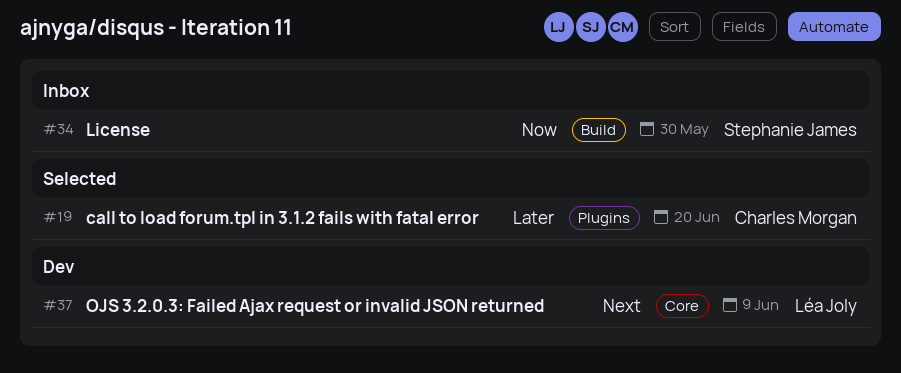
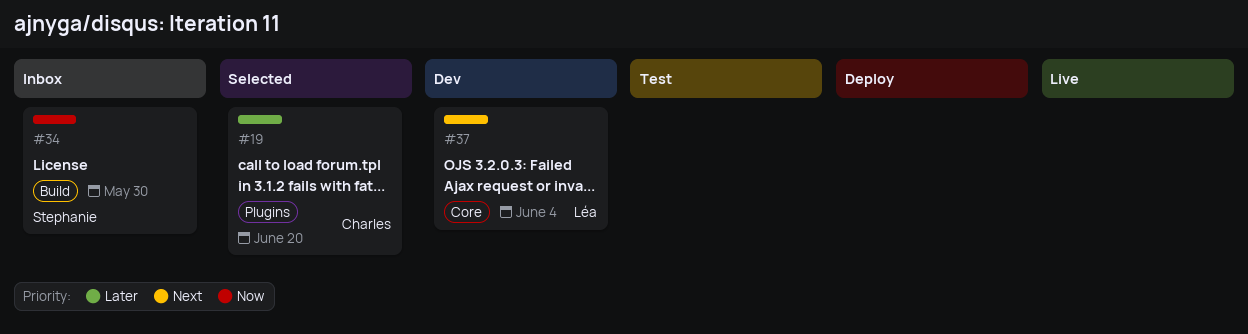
#37, due: Jun 9 -> Jun 4

